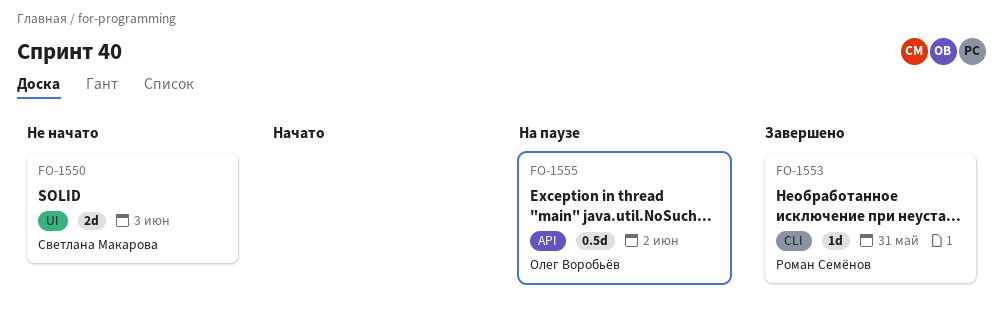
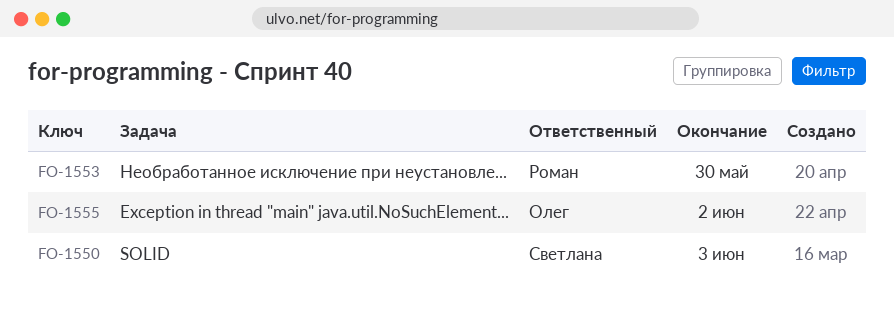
FO-1553, due: May 31 -> May 30

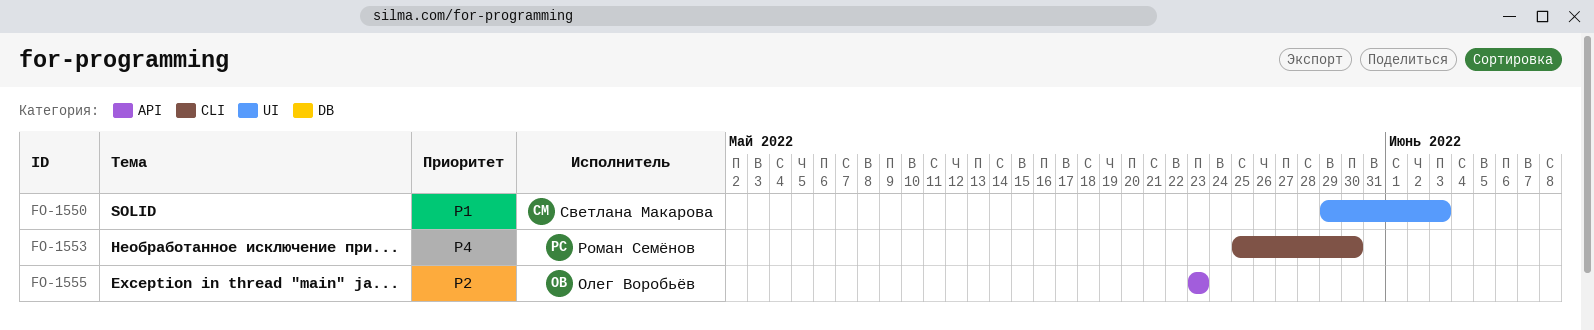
FO-1555, due: Jun 2 -> May 23

